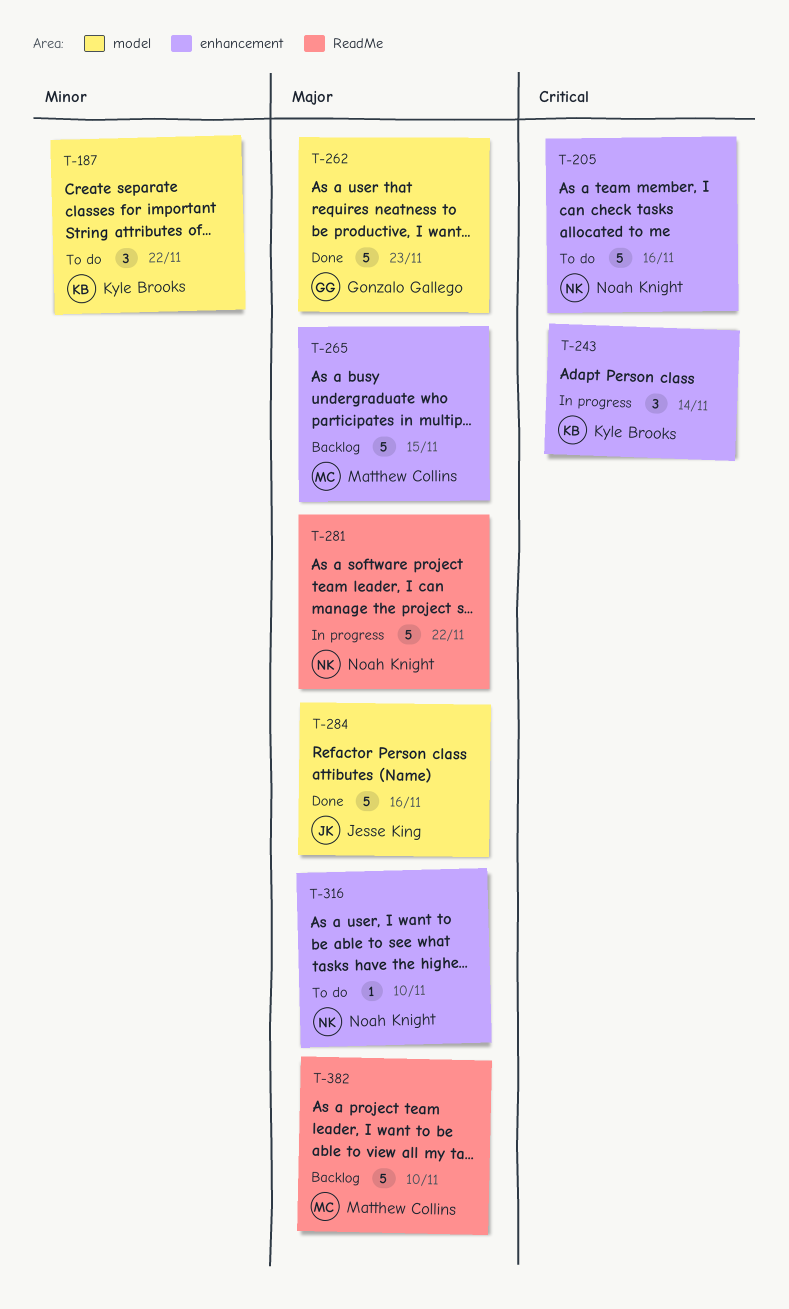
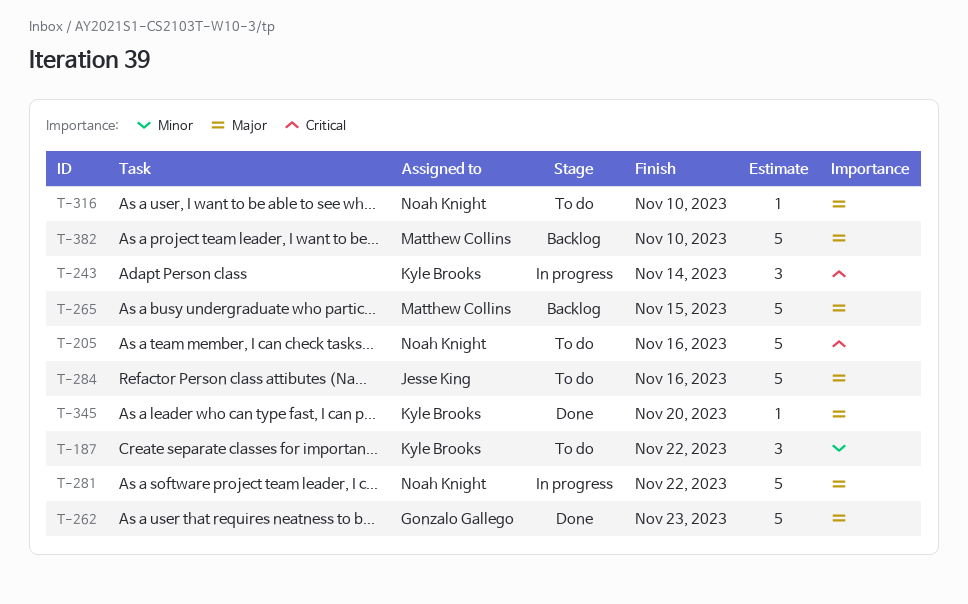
T-284, status: Done -> To do
T-345: none -> present

